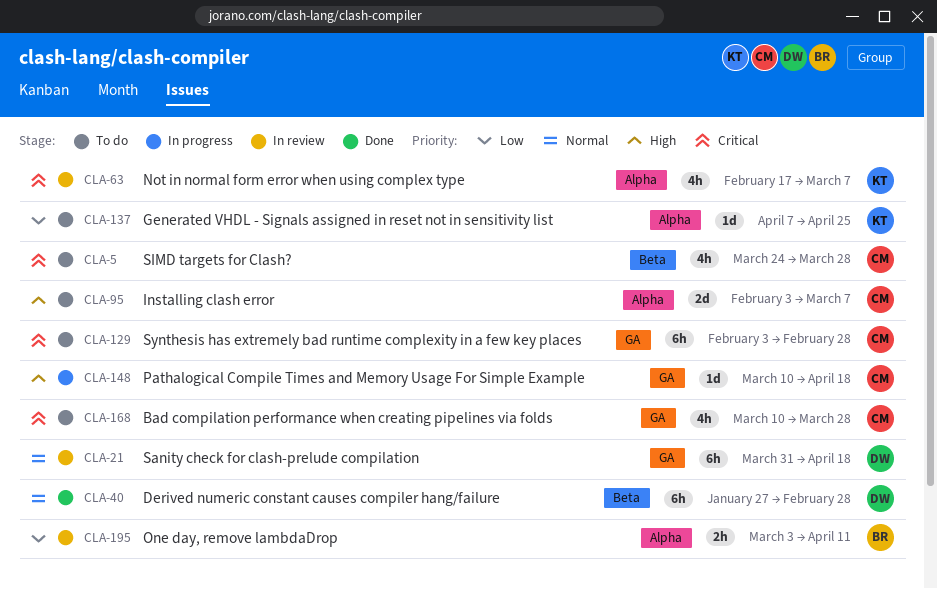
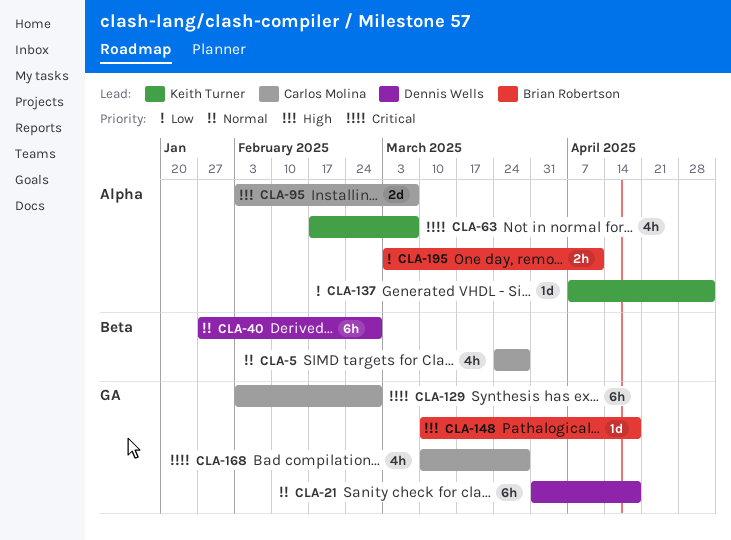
CLA-5, priority: Critical -> Normal
CLA-137, due: Apr 25 -> May 2
CLA-148, owner: Carlos Molina -> Brian Robertson

